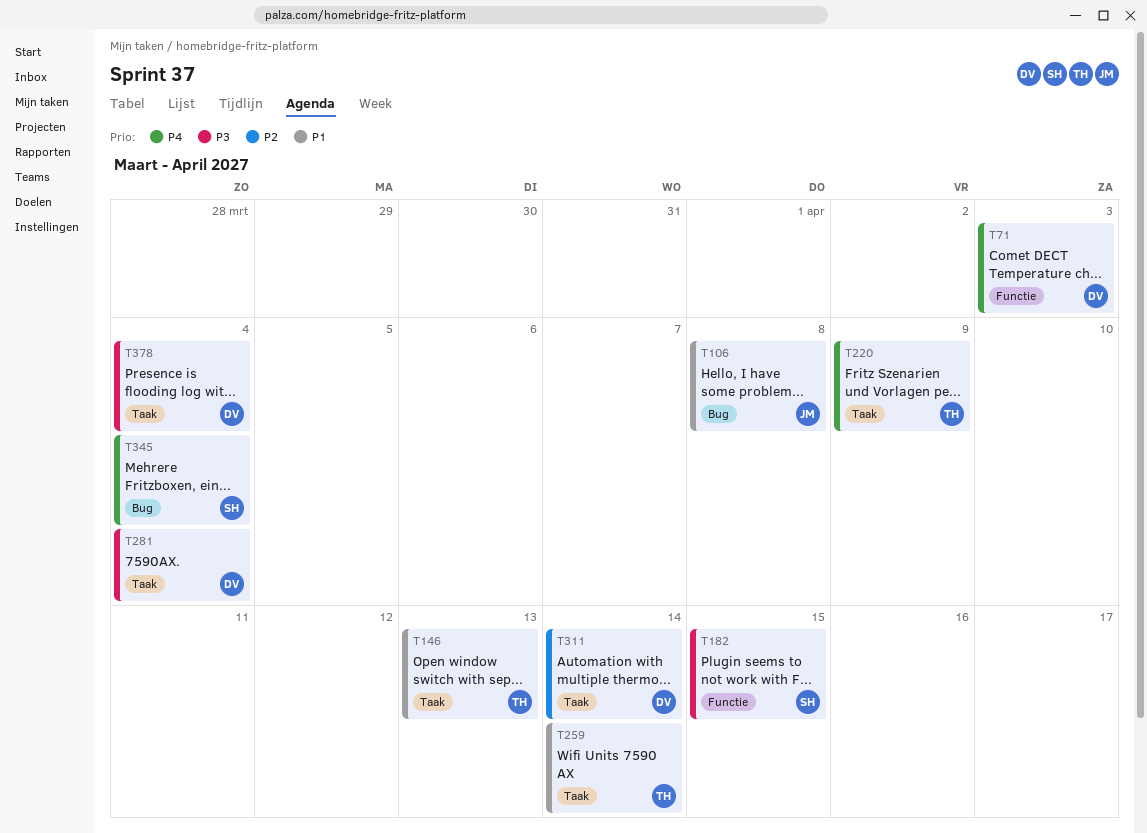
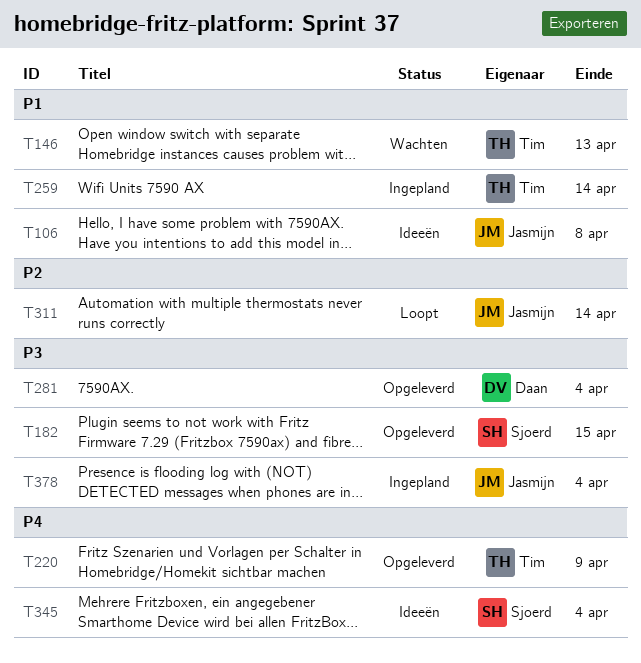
T71: present -> none
T311, owner: Daan -> Jasmijn
T378, owner: Daan -> Jasmijn

